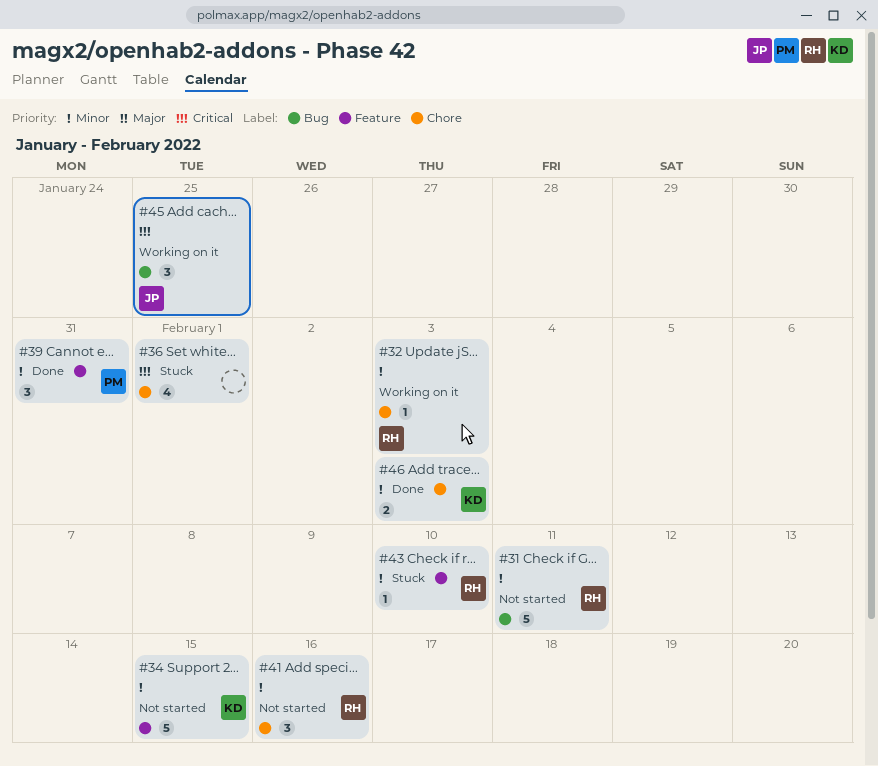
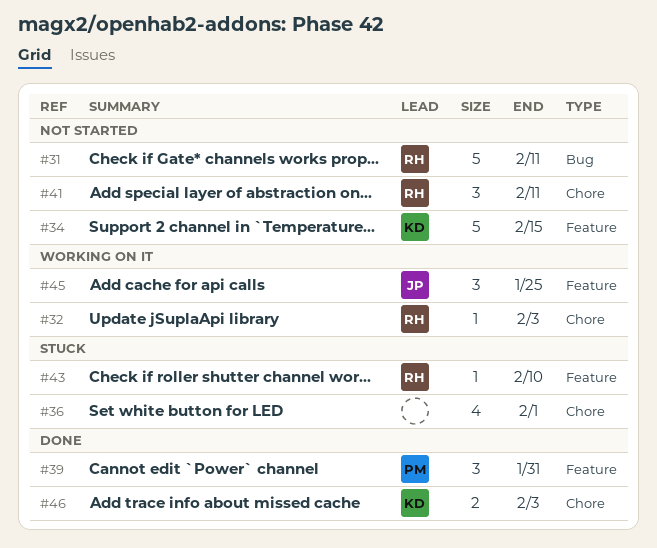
#41, due: Feb 16 -> Feb 11
#45, label: Bug -> Feature

